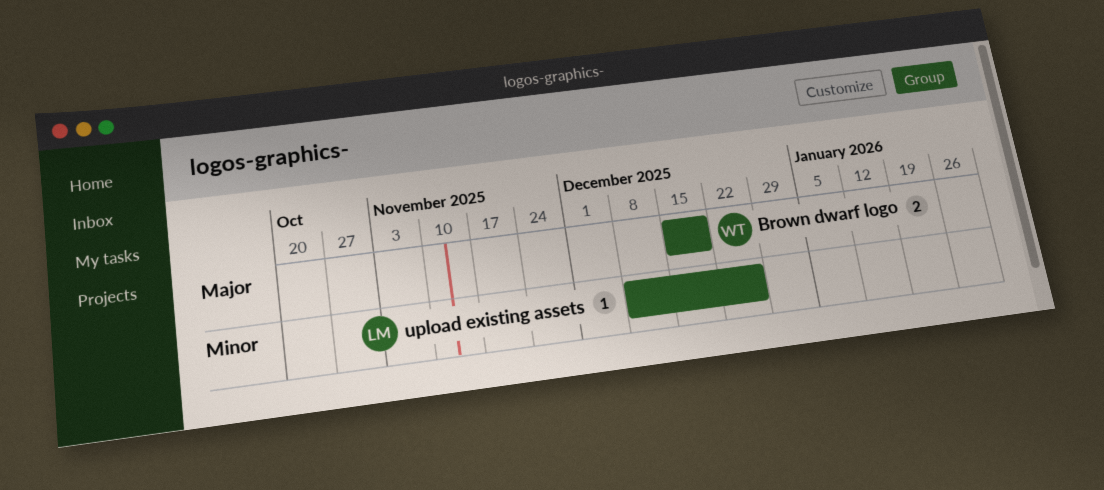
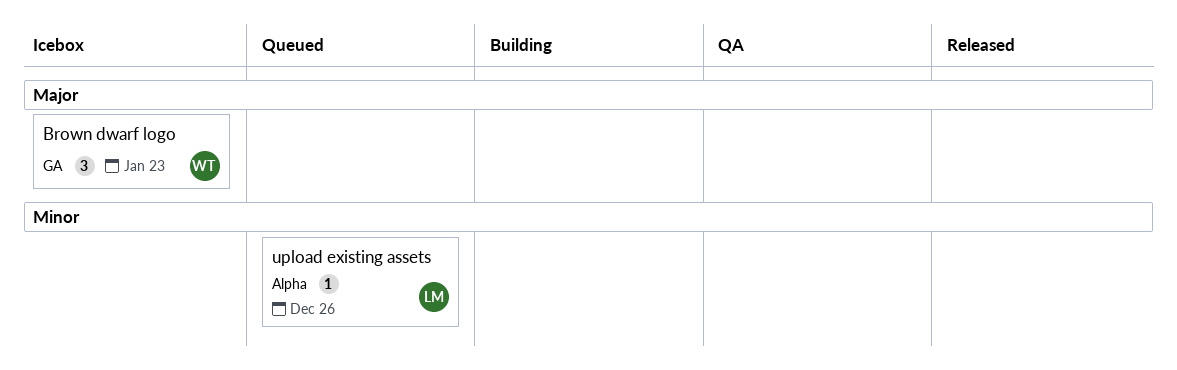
Brown dwarf logo, estimate: 2 -> 3
Brown dwarf logo, due: Dec 19 -> Jan 23

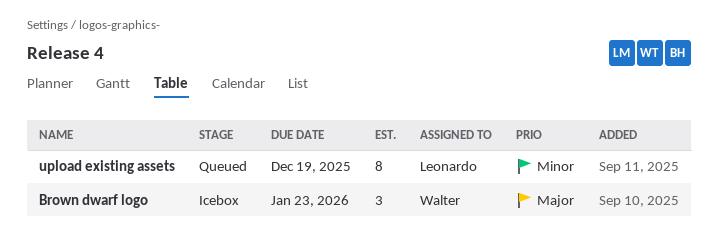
upload existing assets, estimate: 1 -> 8
upload existing assets, due: Dec 26 -> Dec 19

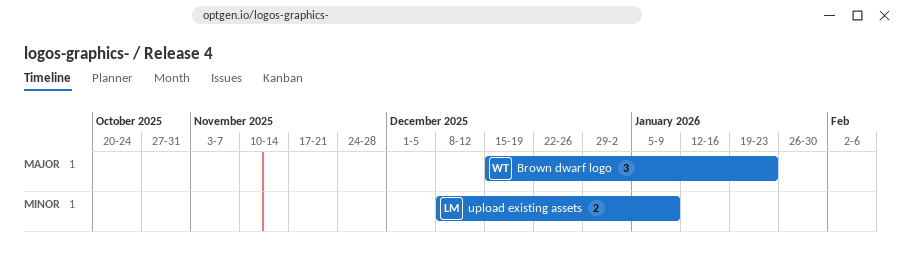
upload existing assets, estimate: 8 -> 2
upload existing assets, due: Dec 19 -> Jan 9

